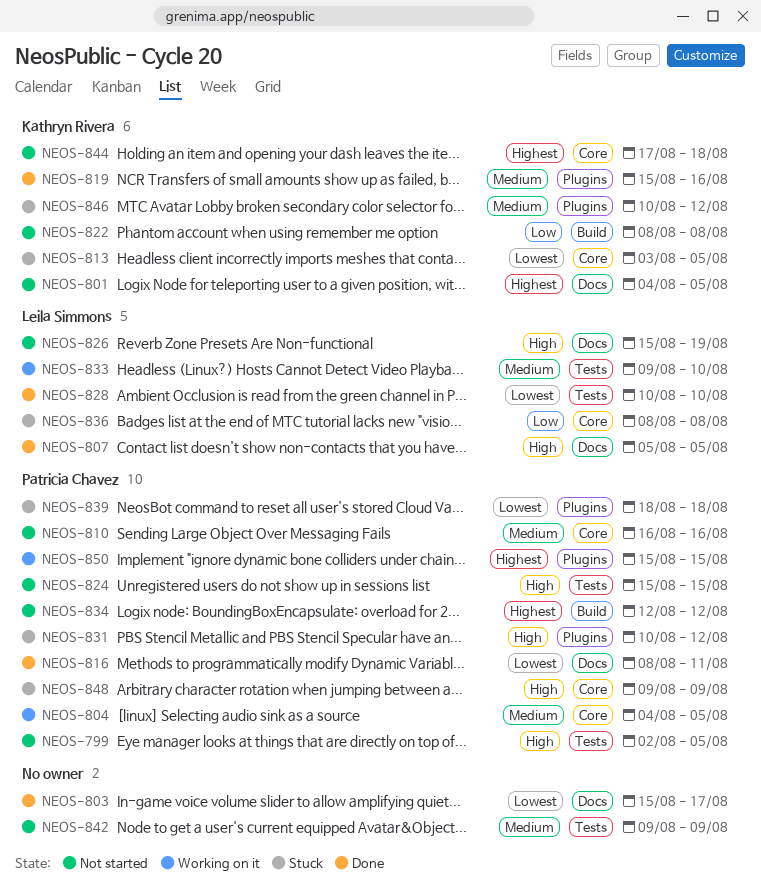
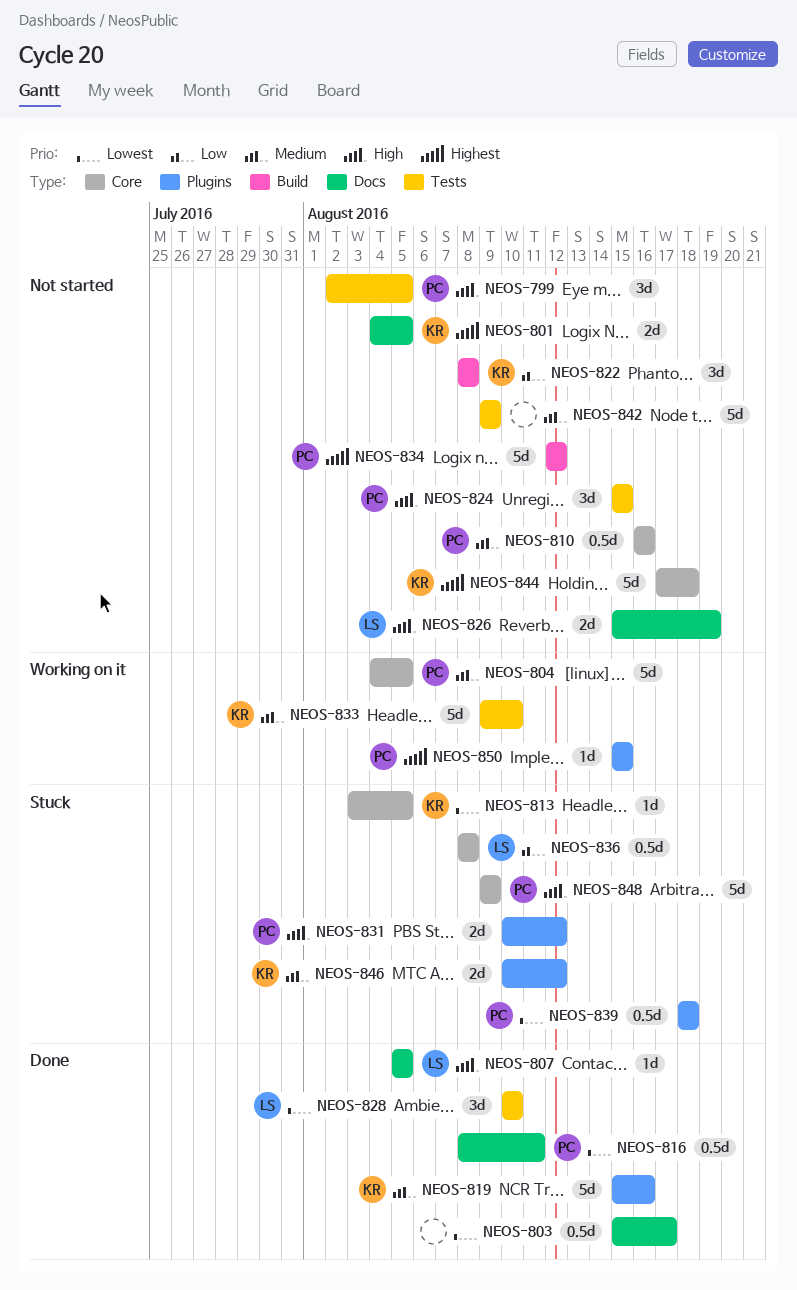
NEOS-833, owner: Leila Simmons -> Kathryn Rivera

